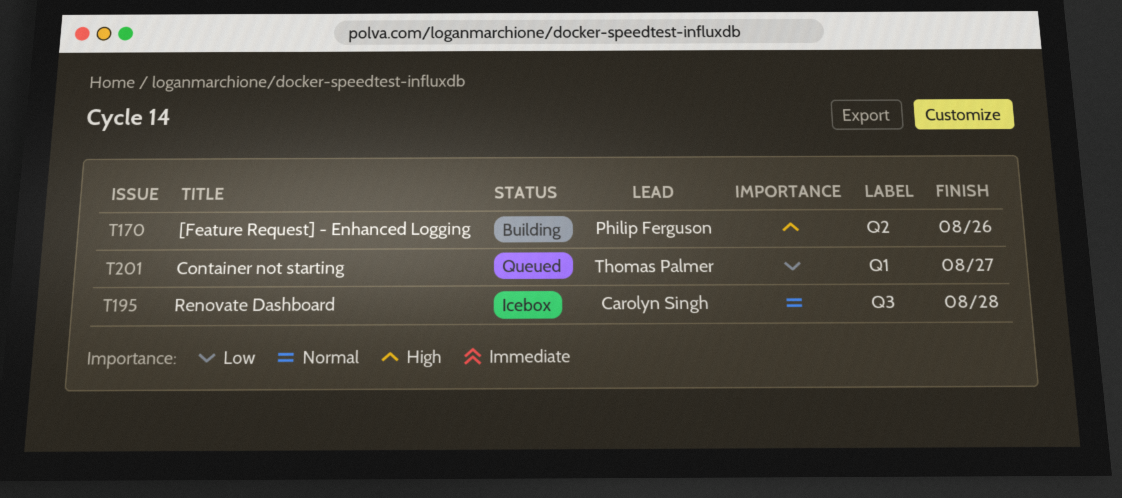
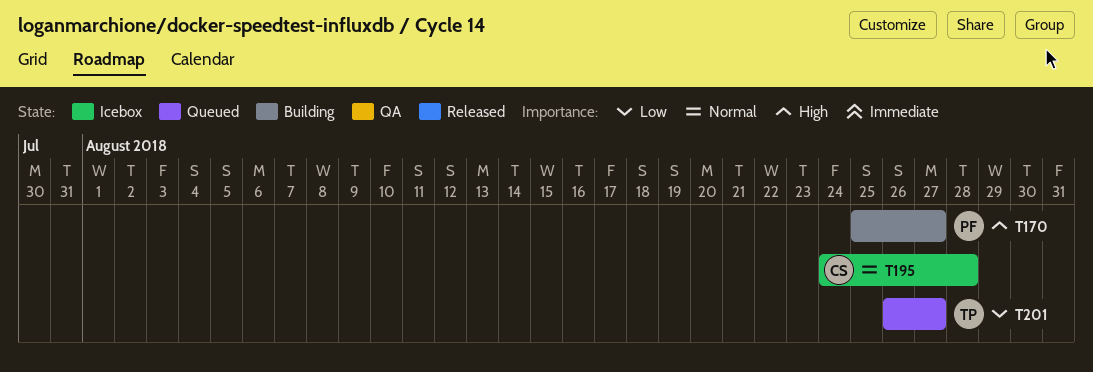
T170, due: Aug 26 -> Aug 27

